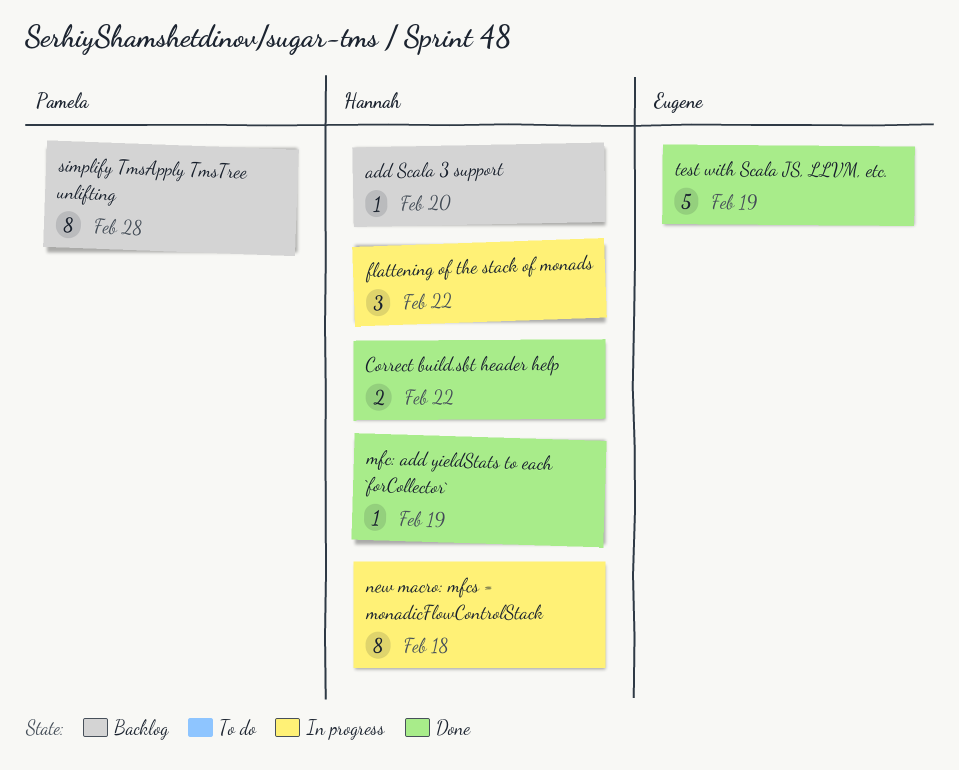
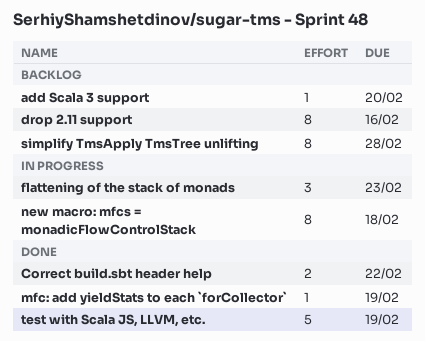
drop 2.11 support: none -> present
flattening of the stack of monads, due: Feb 22 -> Feb 23

